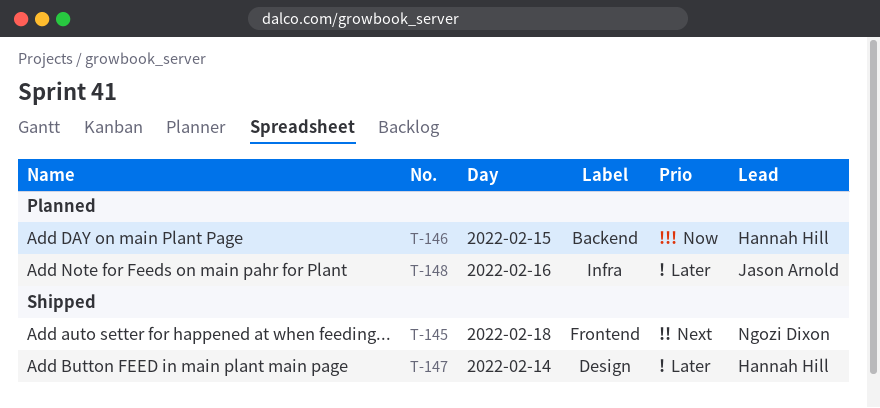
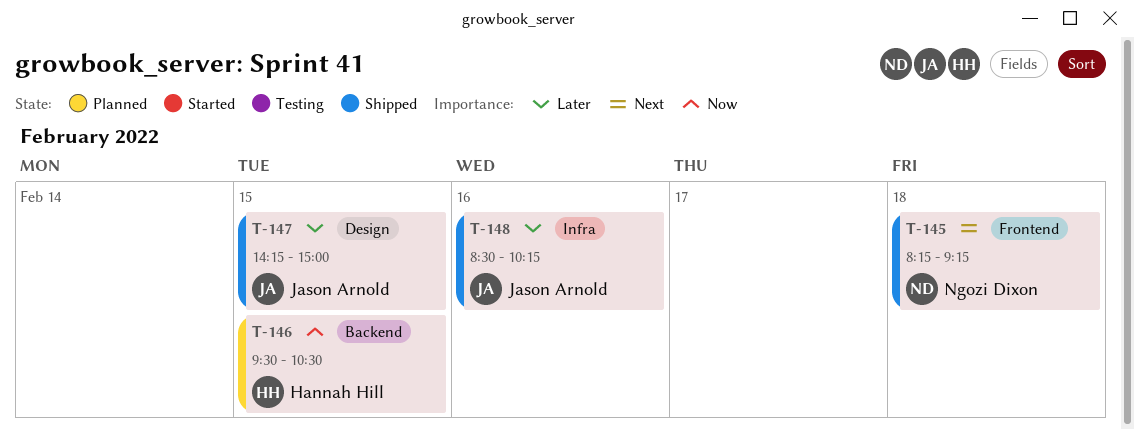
T-147, owner: Hannah Hill -> Jason Arnold
T-147, day: Feb 14 -> Feb 15
T-148, status: Planned -> Shipped

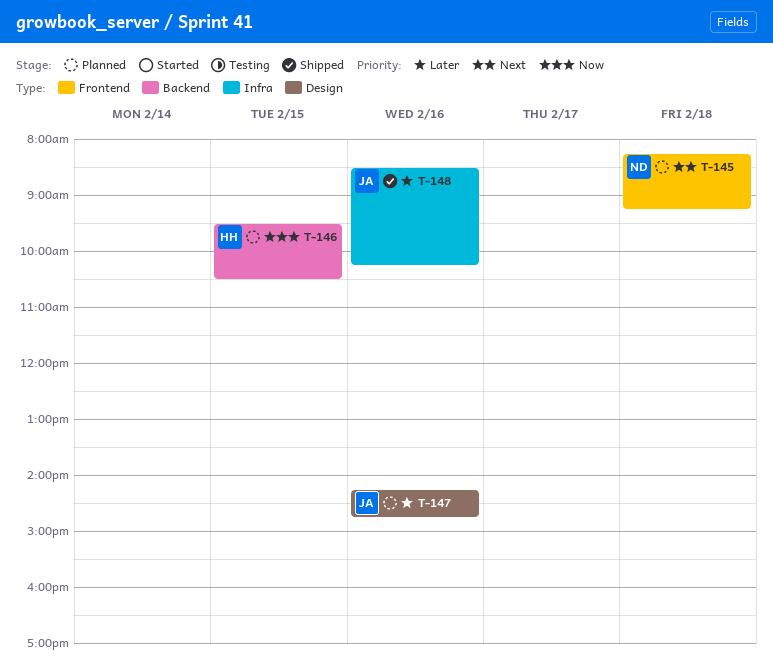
T-145, status: Shipped -> Planned
T-147, status: Shipped -> Planned
T-147, day: Feb 15 -> Feb 16
T-147, ends: 15:00 -> 14:45

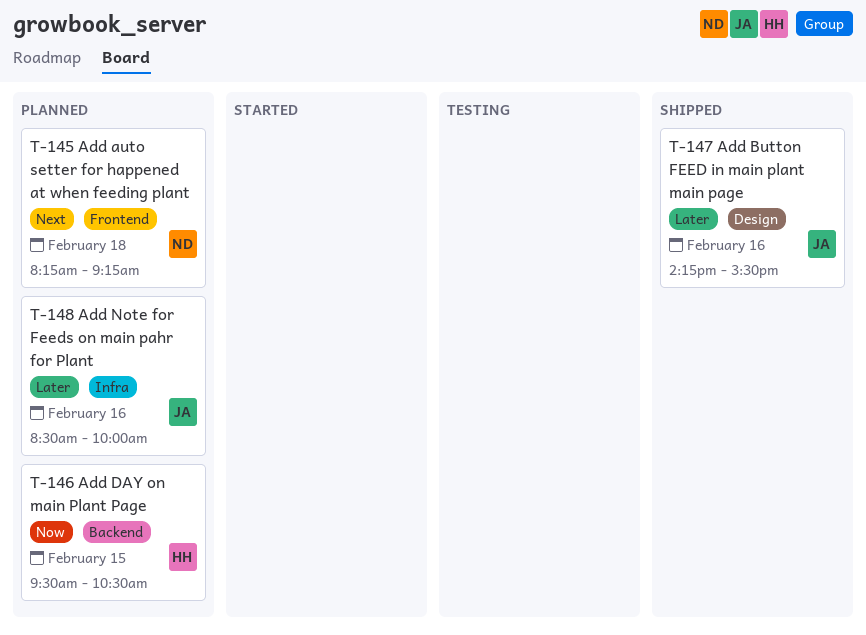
T-147, status: Planned -> Shipped
T-147, ends: 14:45 -> 15:30
T-148, status: Shipped -> Planned
T-148, ends: 10:15 -> 10:00

